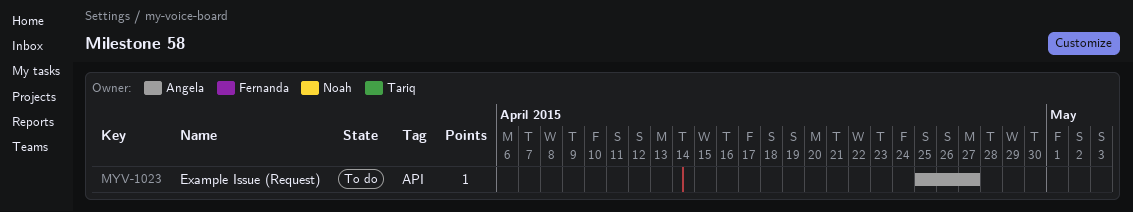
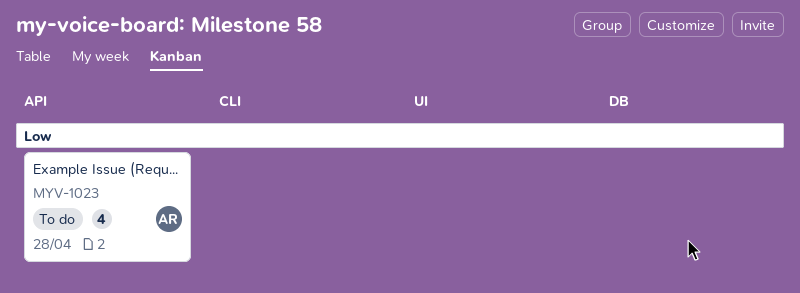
MYV-1023, estimate: 1 -> 4
MYV-1023, due: Apr 27 -> Apr 28

